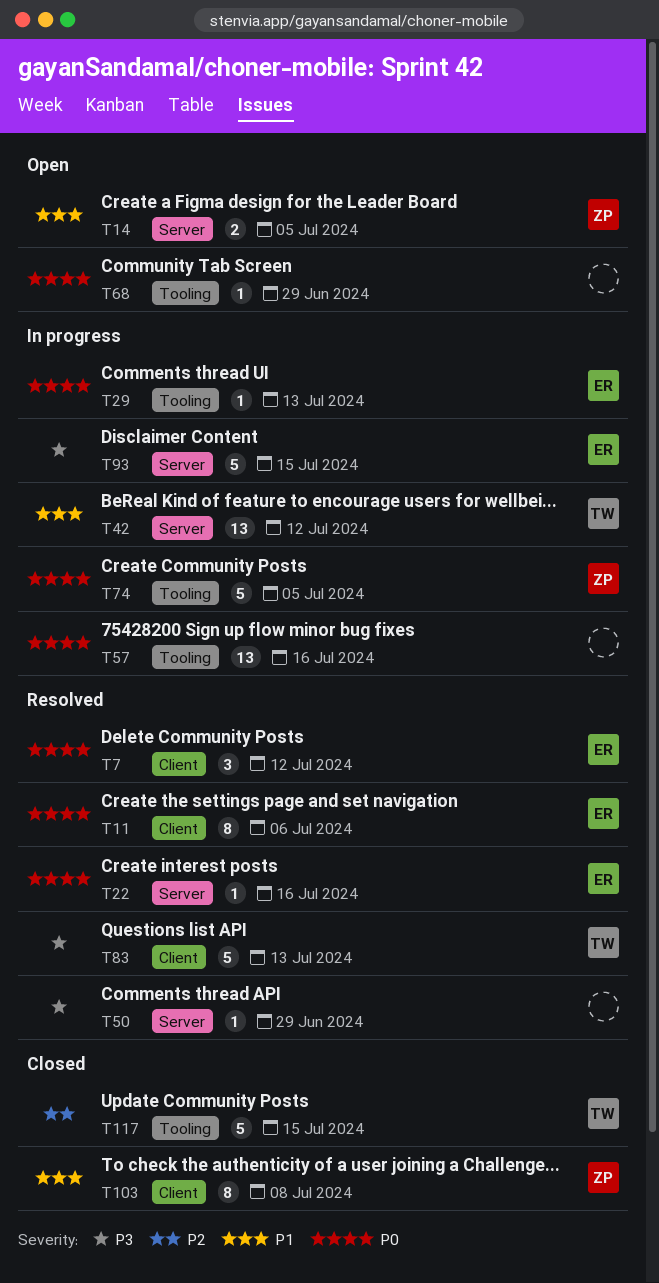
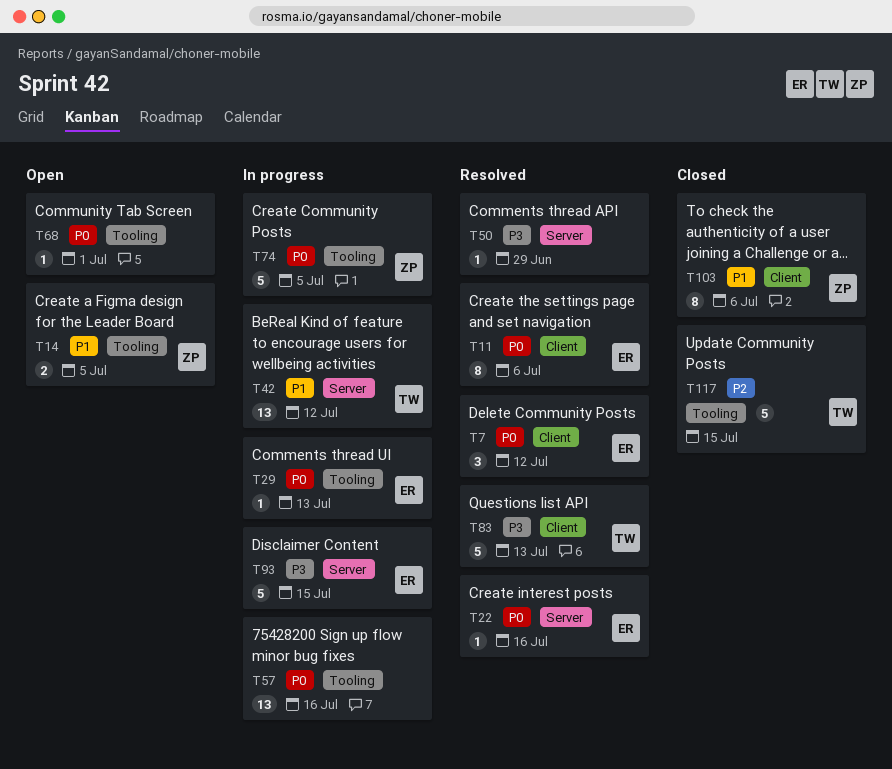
T14, label: Server -> Tooling
T68, due: Jun 29 -> Jul 1
T103, due: Jul 8 -> Jul 6

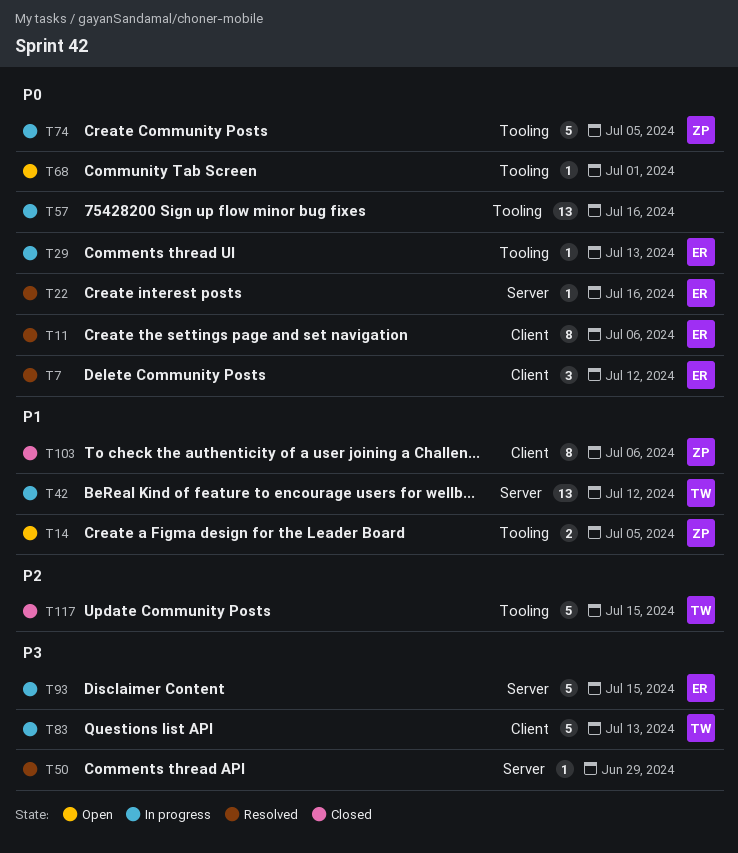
T83, status: Resolved -> In progress

